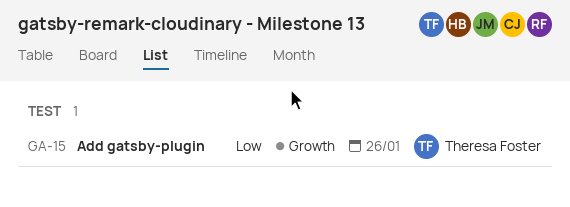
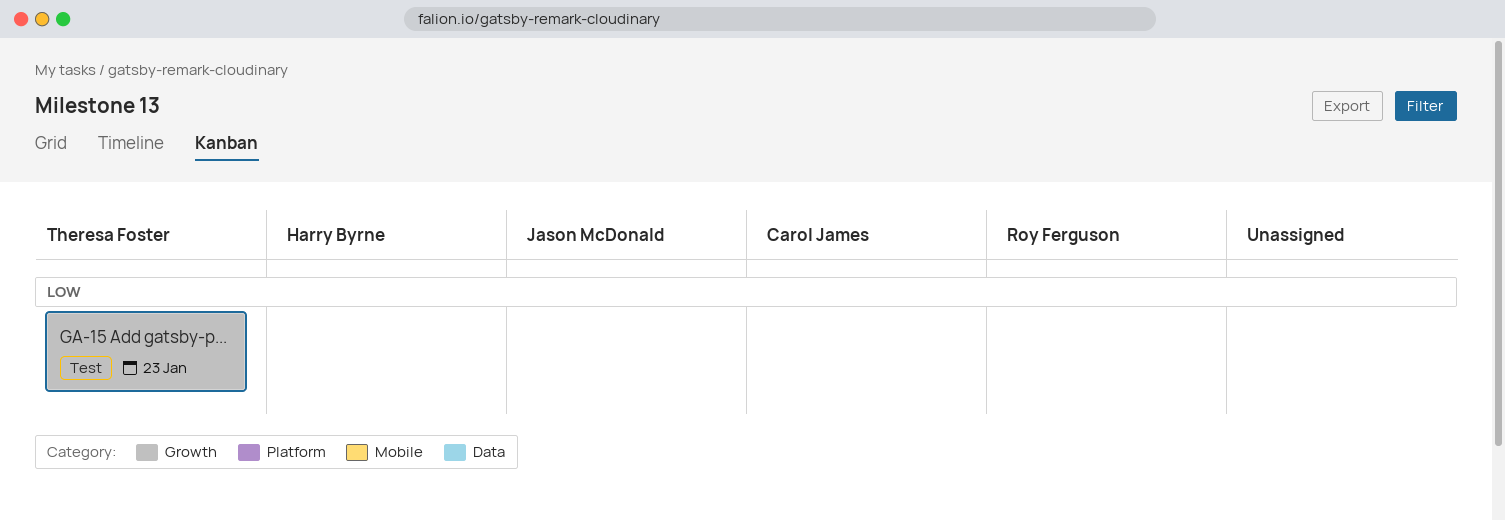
GA-15, due: Jan 26 -> Jan 23

